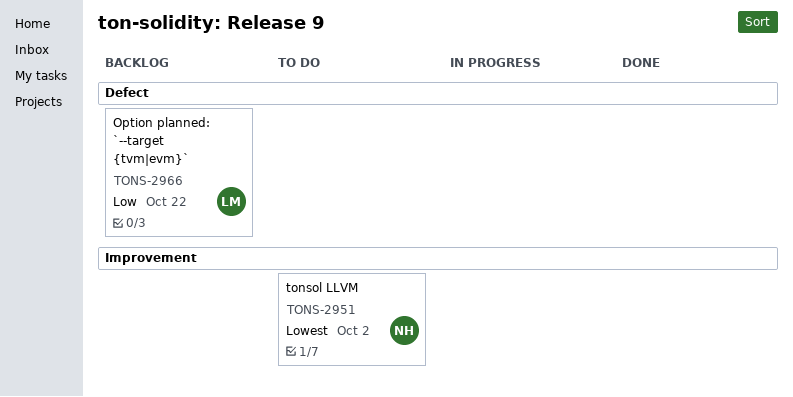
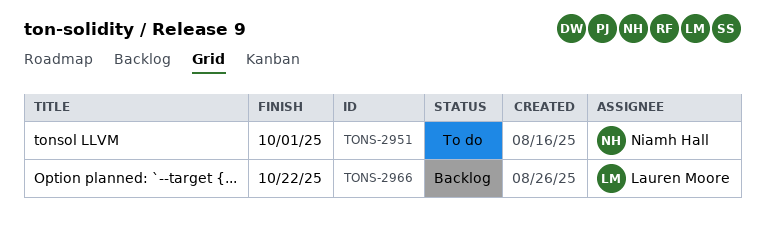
TONS-2951, due: Oct 2 -> Oct 1

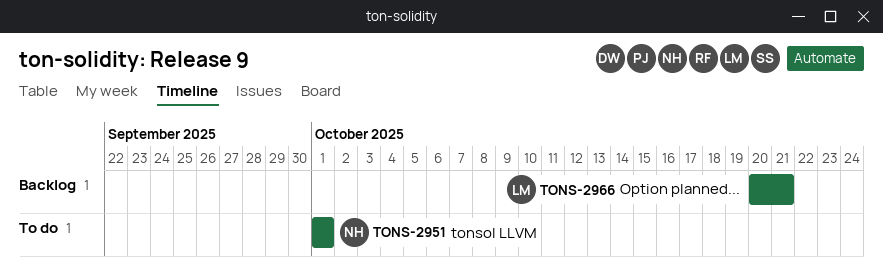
TONS-2966, due: Oct 22 -> Oct 21

